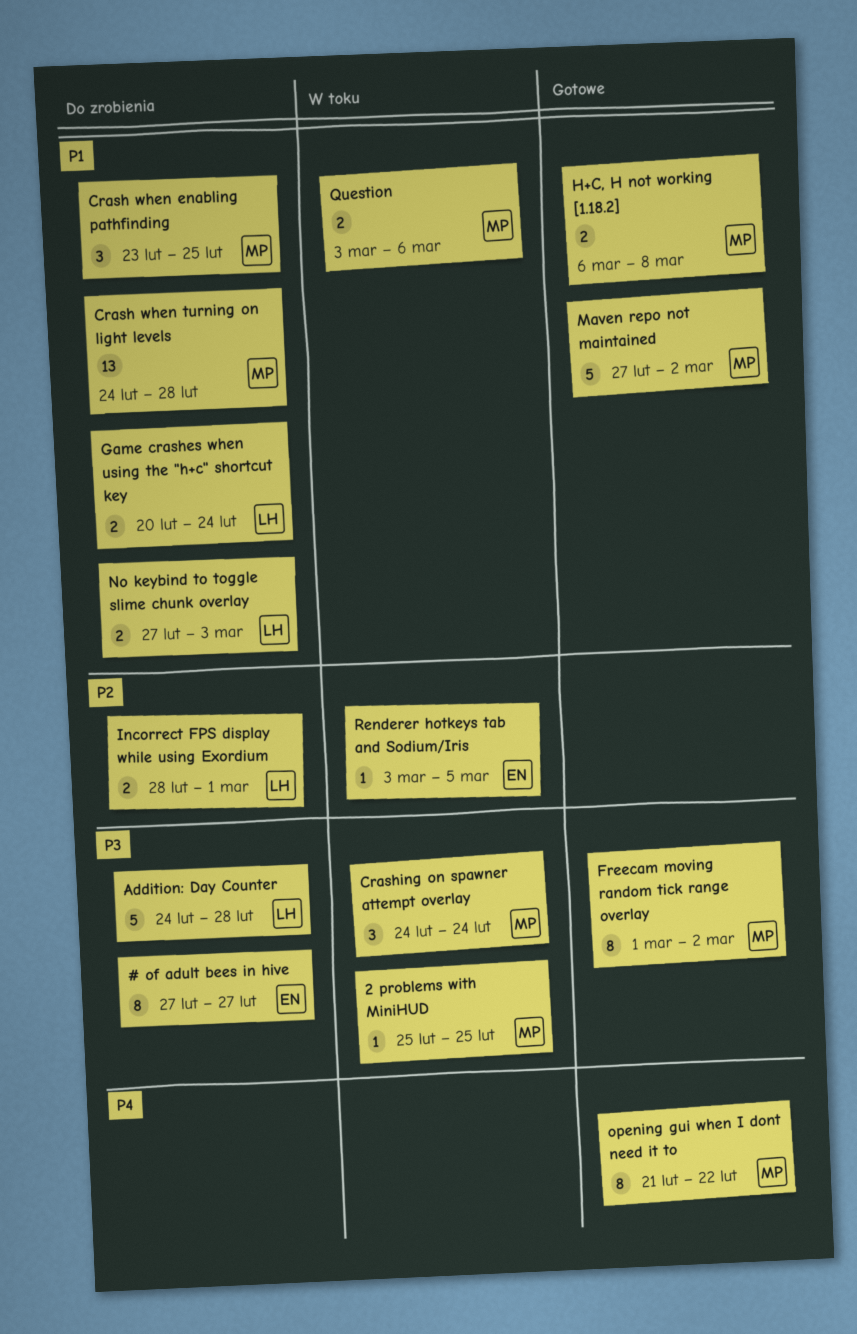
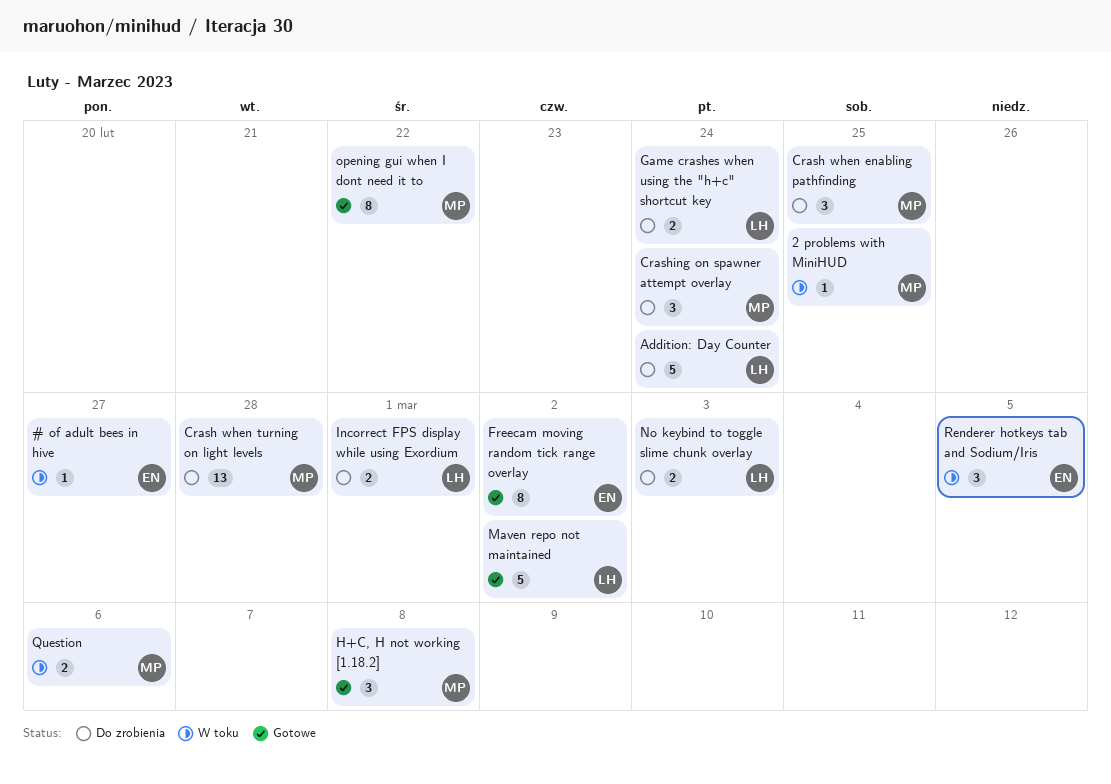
# of adult bees in hive, status: Do zrobienia -> W toku
# of adult bees in hive, estimate: 8 -> 1
Addition: Day Counter, due: Feb 28 -> Feb 24
Crashing on spawner attempt overlay, status: W toku -> Do zrobienia
Freecam moving random tick range overlay, owner: MP -> EN
H+C, H not working [1.18.2], estimate: 2 -> 3
Maven repo not maintained, owner: MP -> LH
Renderer hotkeys tab and Sodium/Iris, estimate: 1 -> 3

